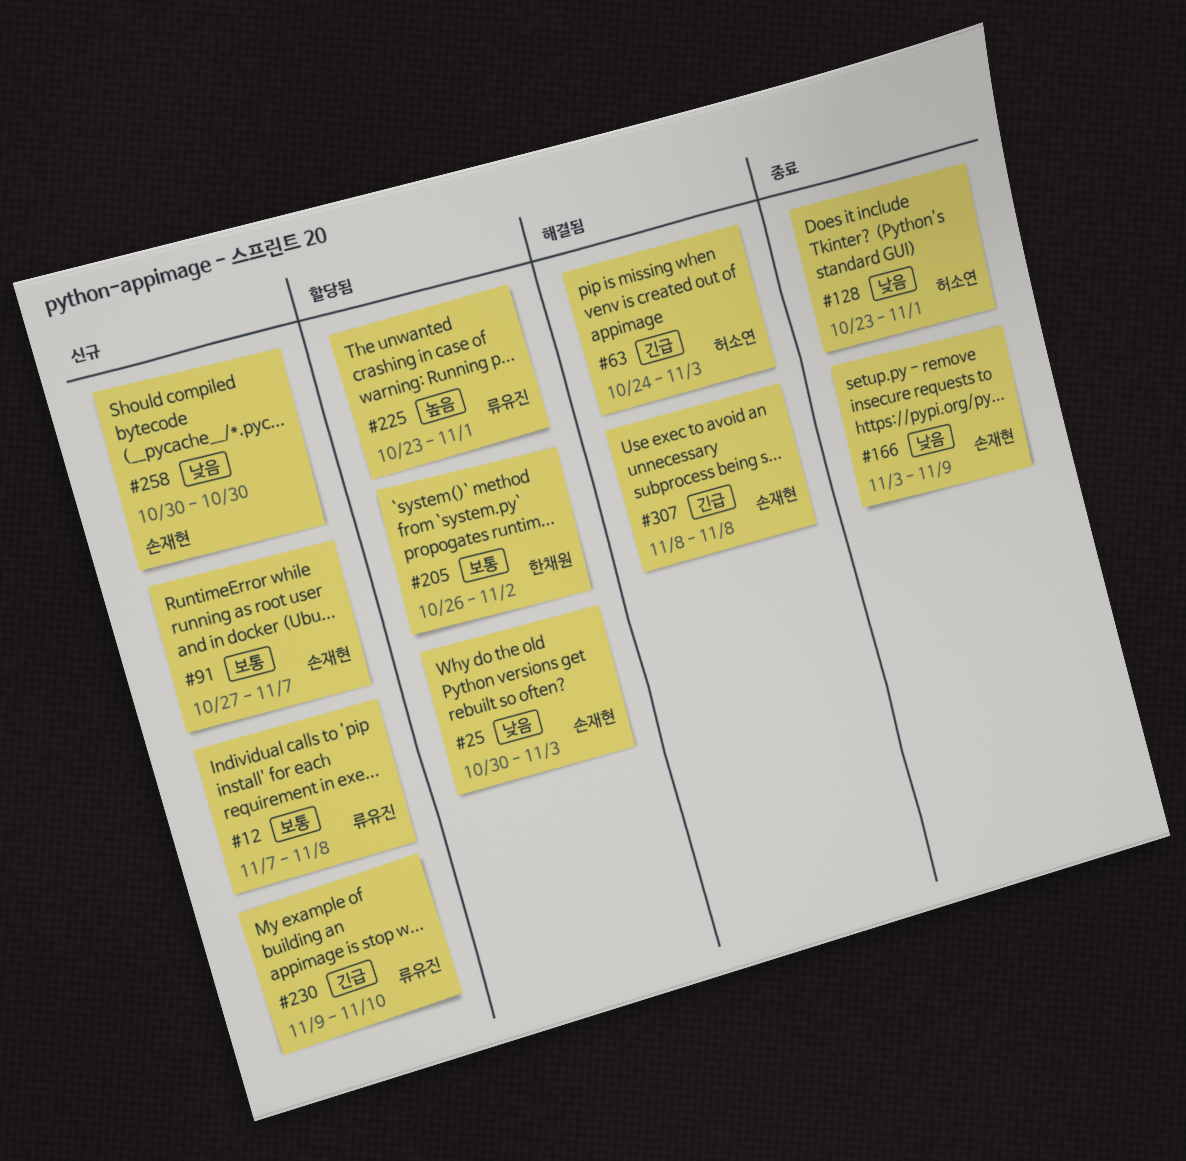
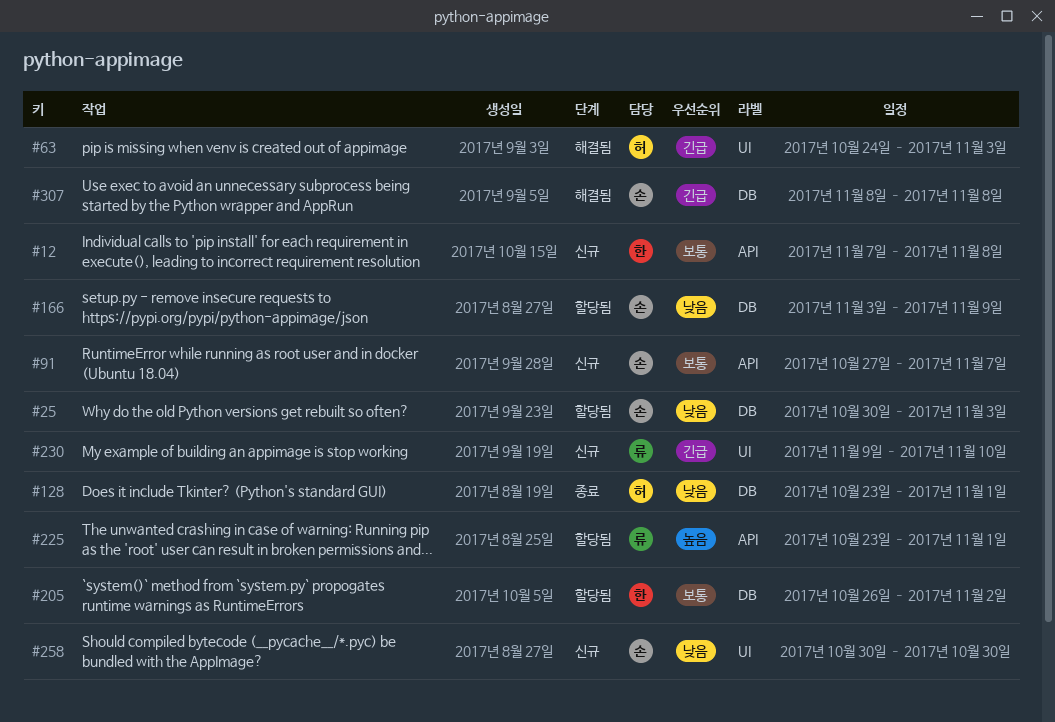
#12, owner: 류유진 -> 한채원
#166, status: 종료 -> 할당됨

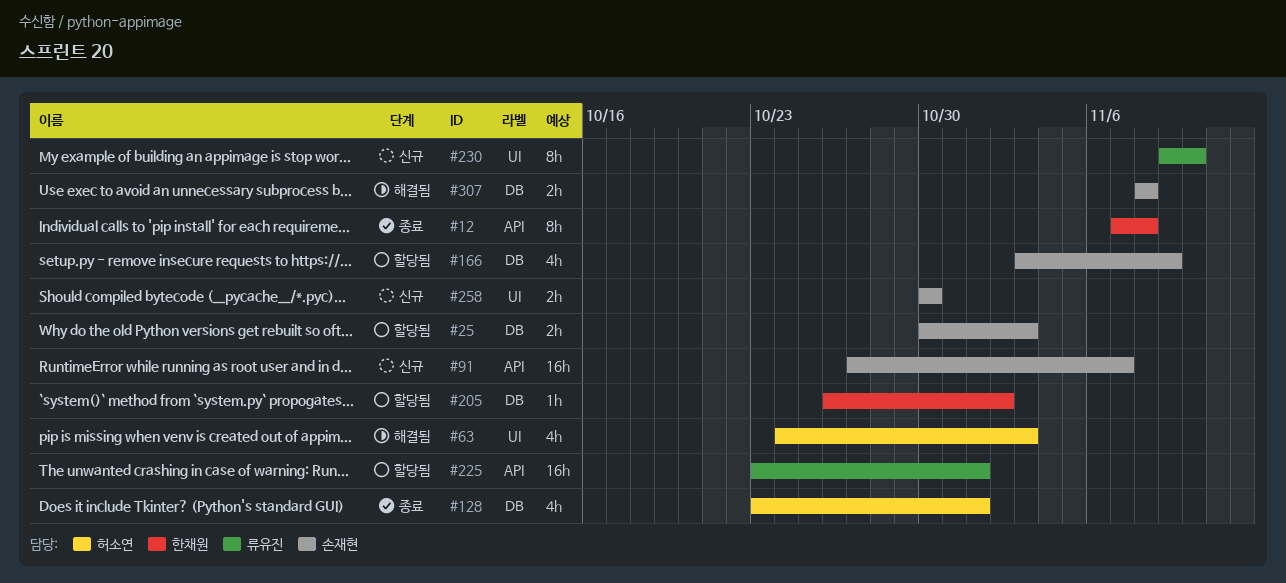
#12, status: 신규 -> 종료

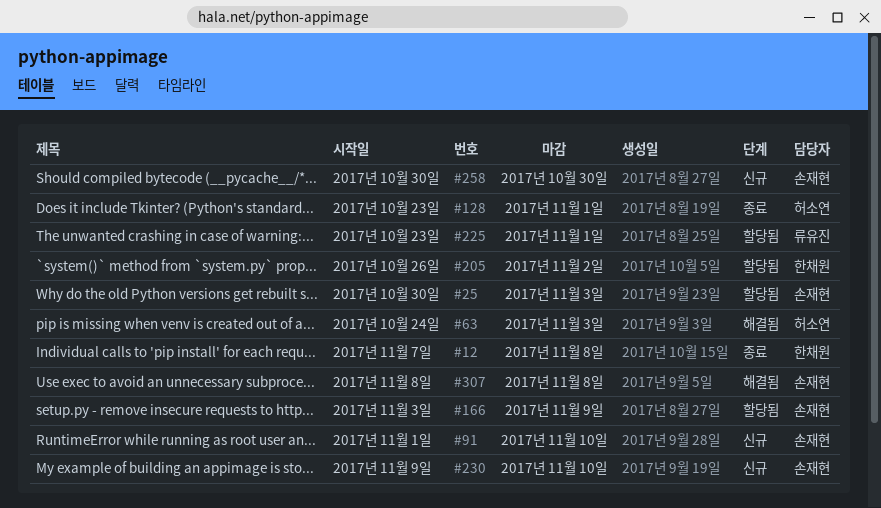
#91, start: Oct 27 -> Nov 1
#91, due: Nov 7 -> Nov 10
#230, owner: 류유진 -> 손재현

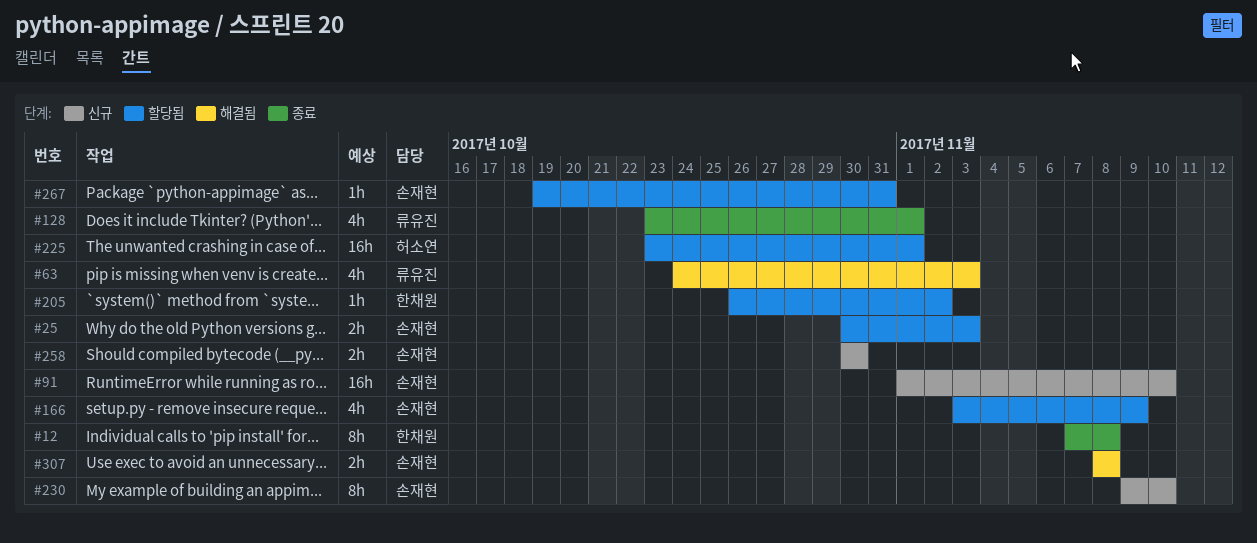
#63, owner: 허소연 -> 류유진
#128, owner: 허소연 -> 류유진
#225, owner: 류유진 -> 허소연
#267: none -> present

